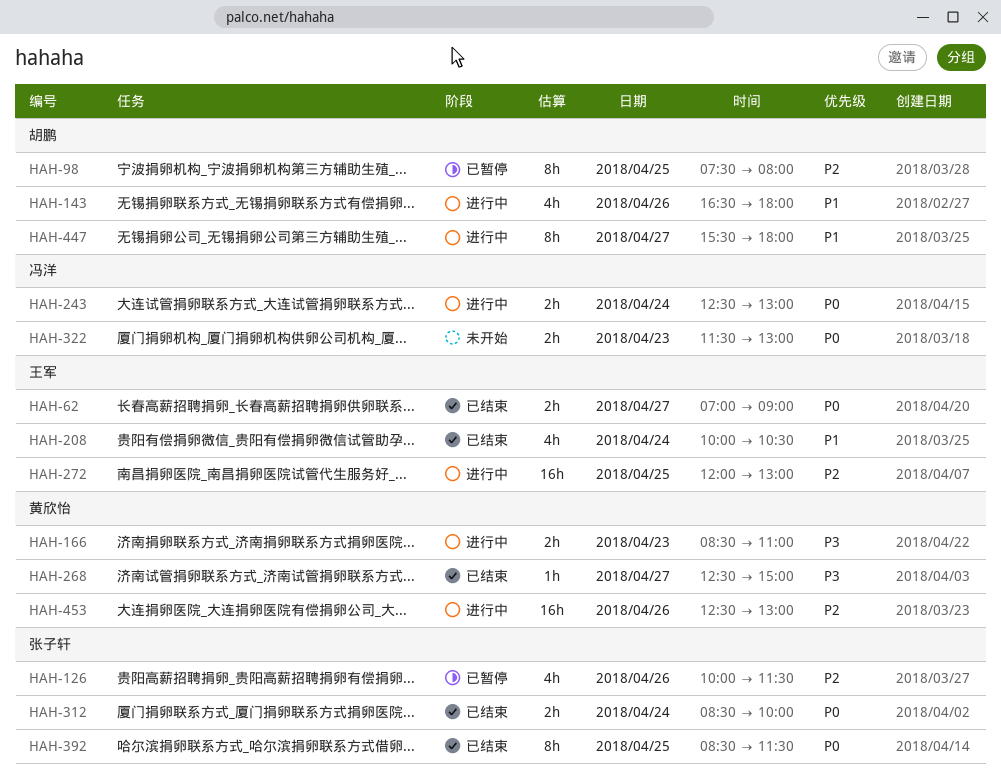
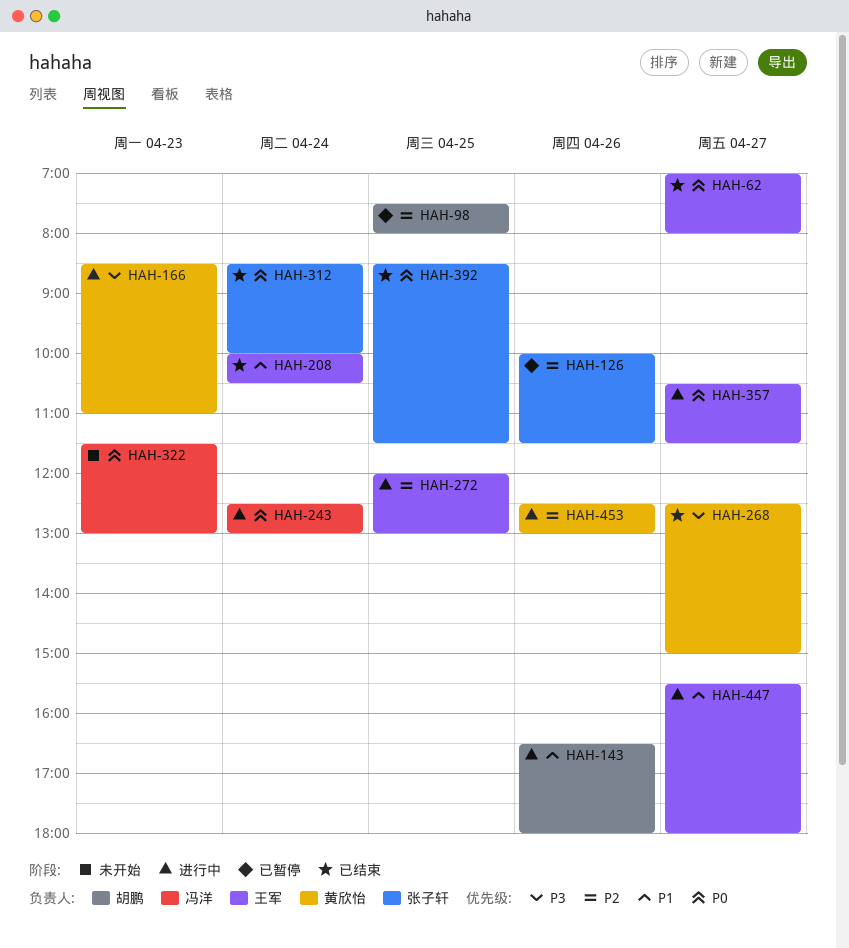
HAH-62, ends: 09:00 -> 08:00
HAH-357: none -> present
HAH-447, owner: 胡鹏 -> 王军

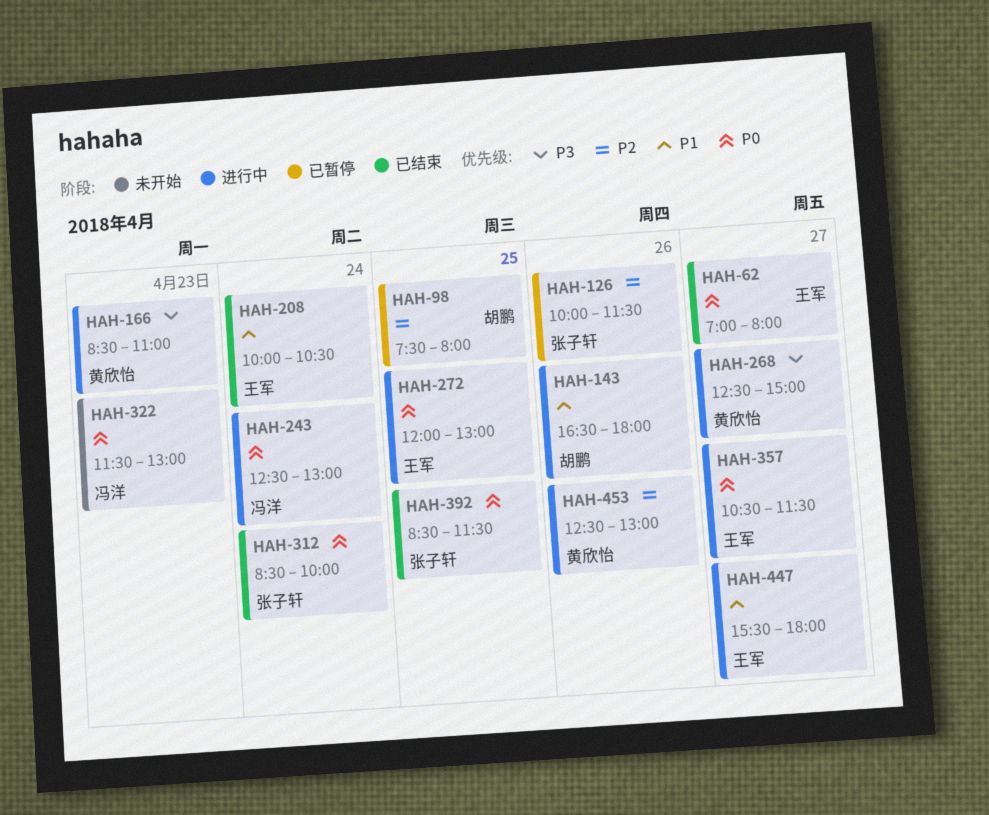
HAH-268, status: 已结束 -> 进行中
HAH-272, priority: P2 -> P0

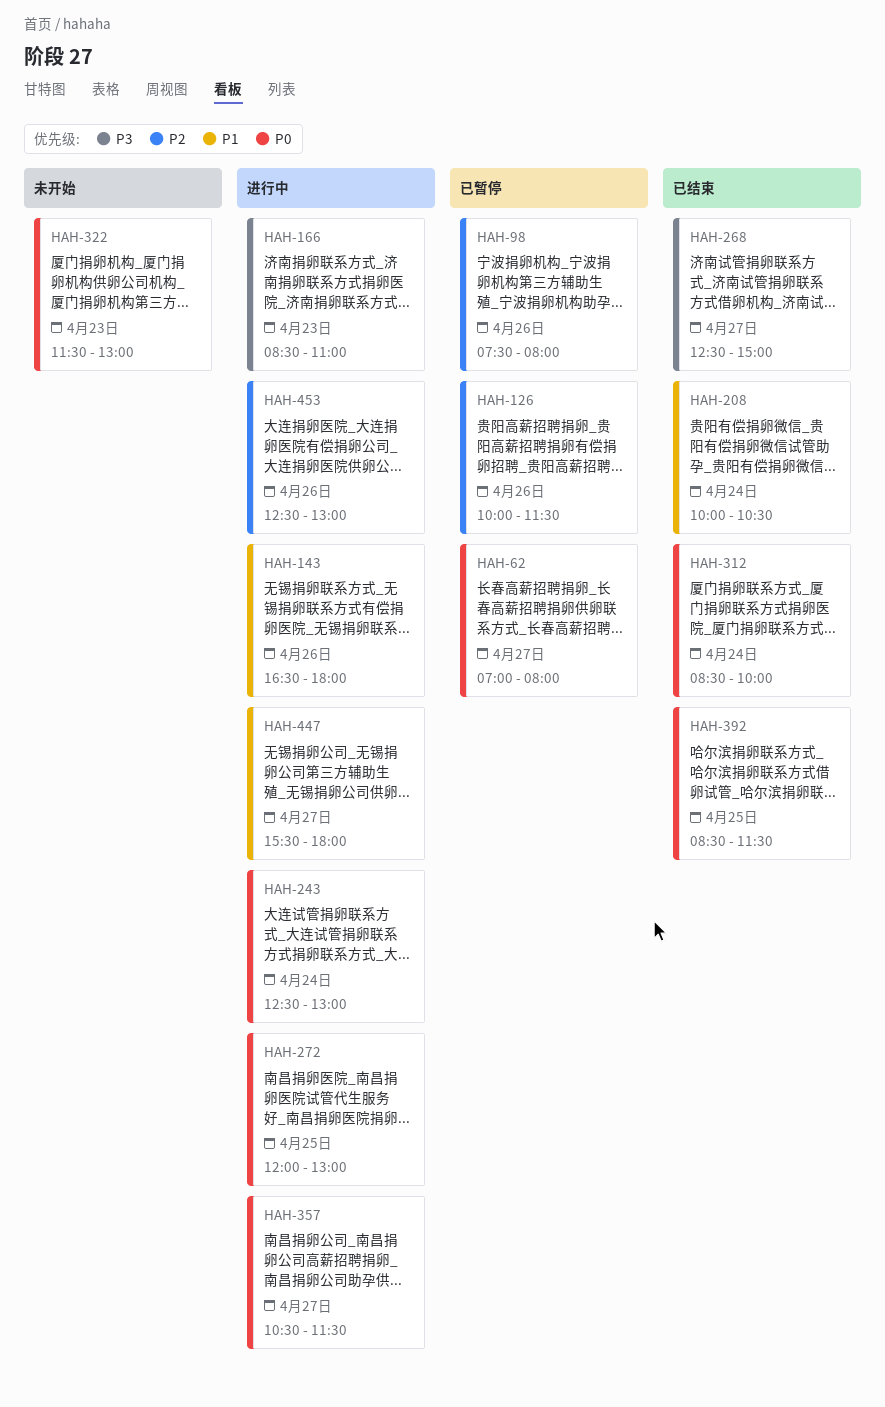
HAH-62, status: 已结束 -> 已暂停
HAH-98, day: Apr 25 -> Apr 26
HAH-268, status: 进行中 -> 已结束

